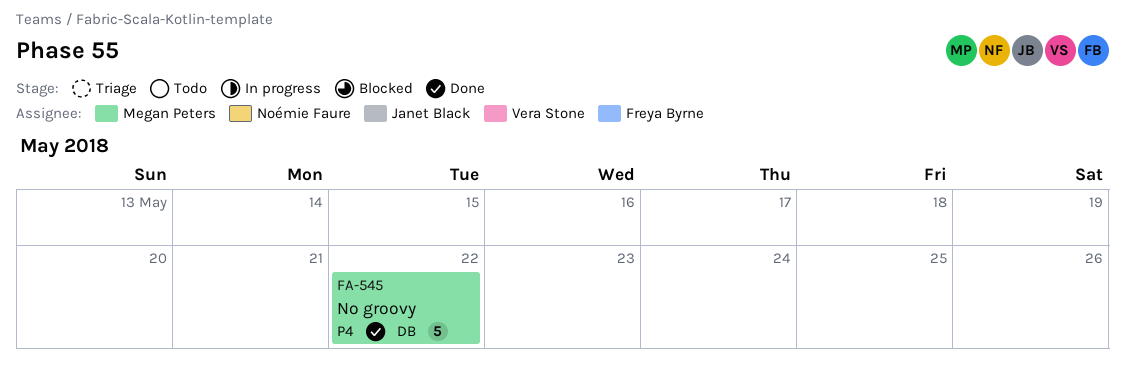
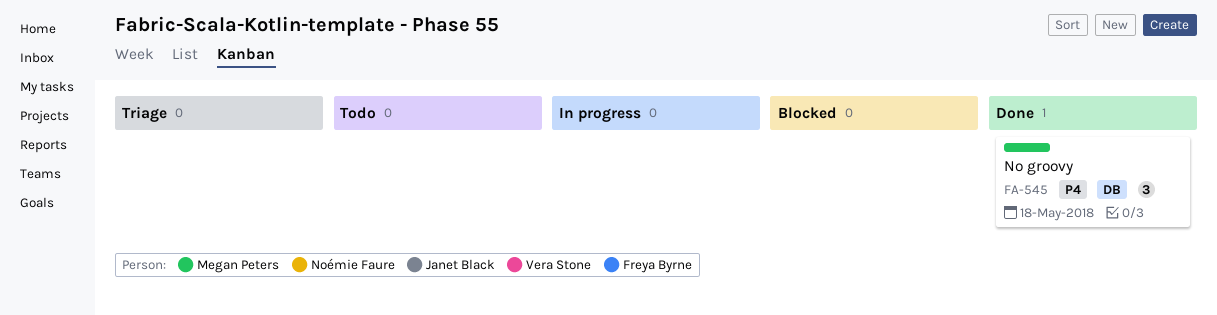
FA-545, estimate: 5 -> 3
FA-545, due: May 22 -> May 18

